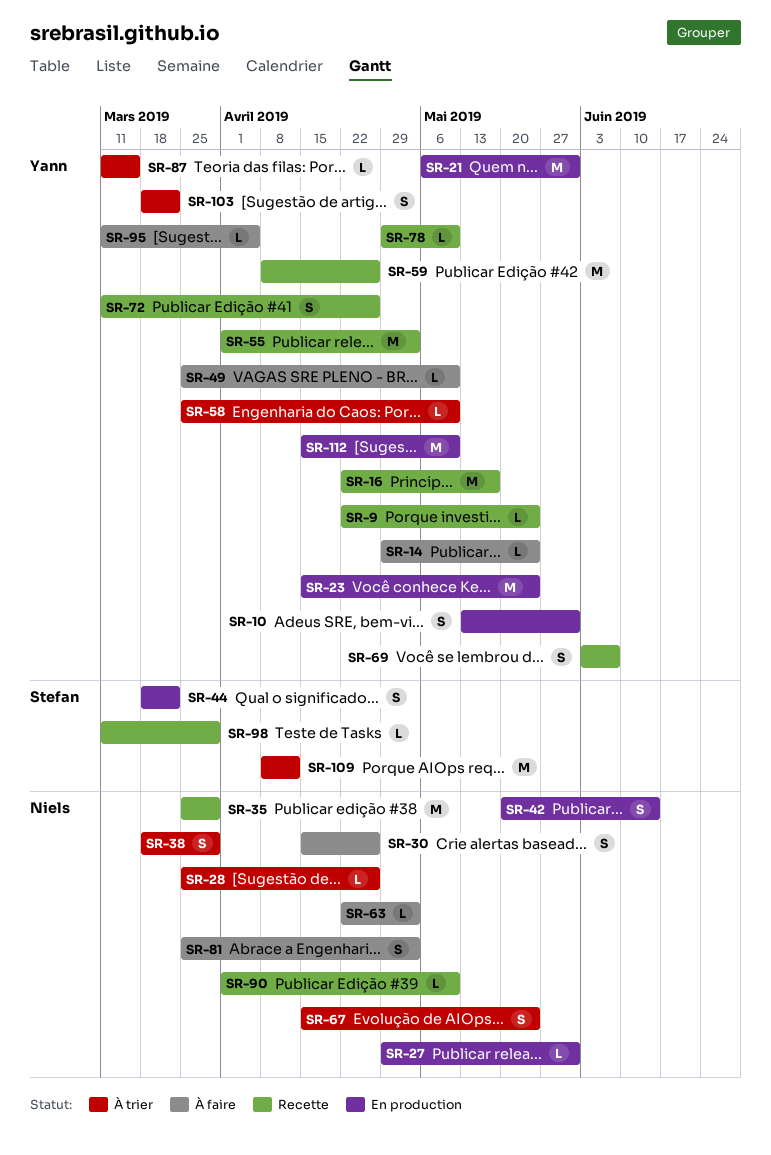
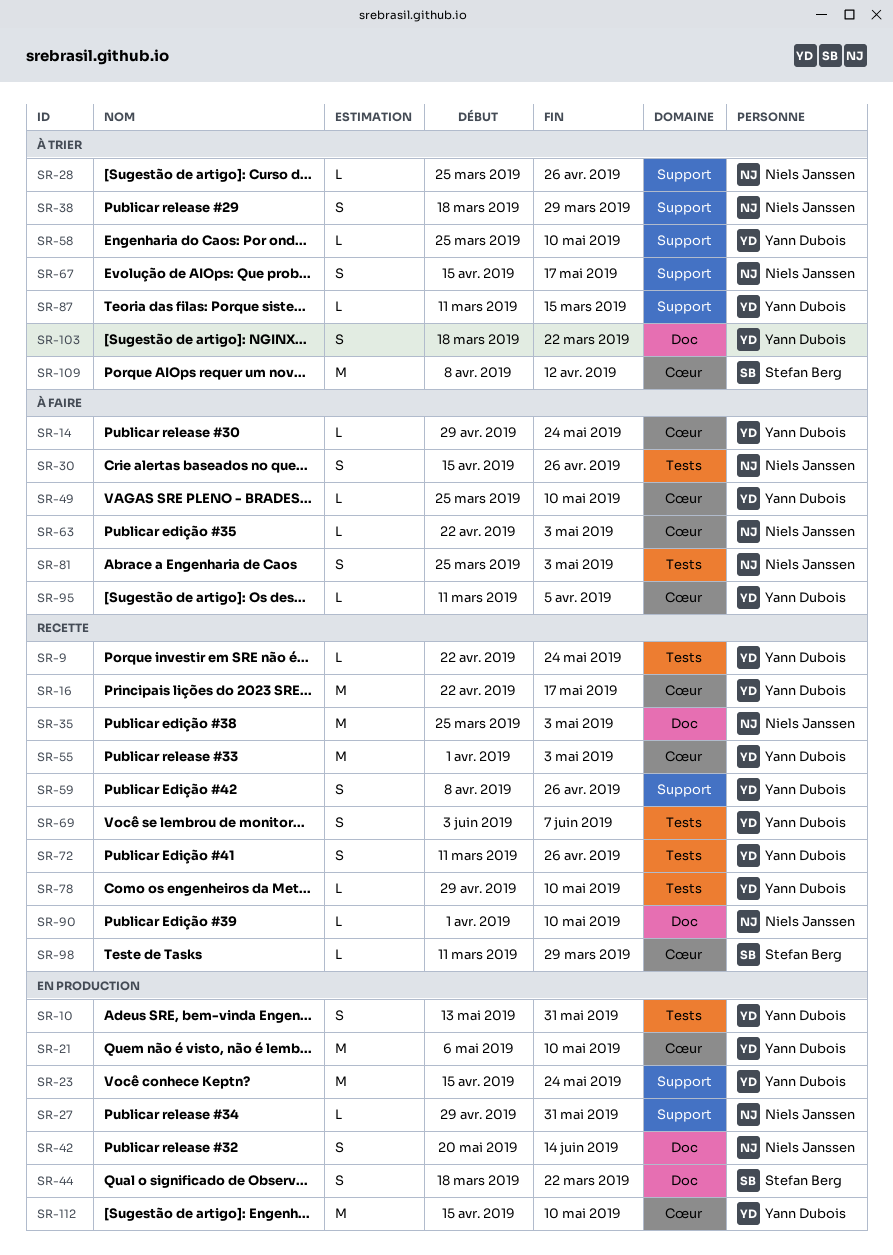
SR-21, due: May 31 -> May 10
SR-35, due: Mar 29 -> May 3
SR-59, estimate: M -> S
SR-67, due: May 24 -> May 17

